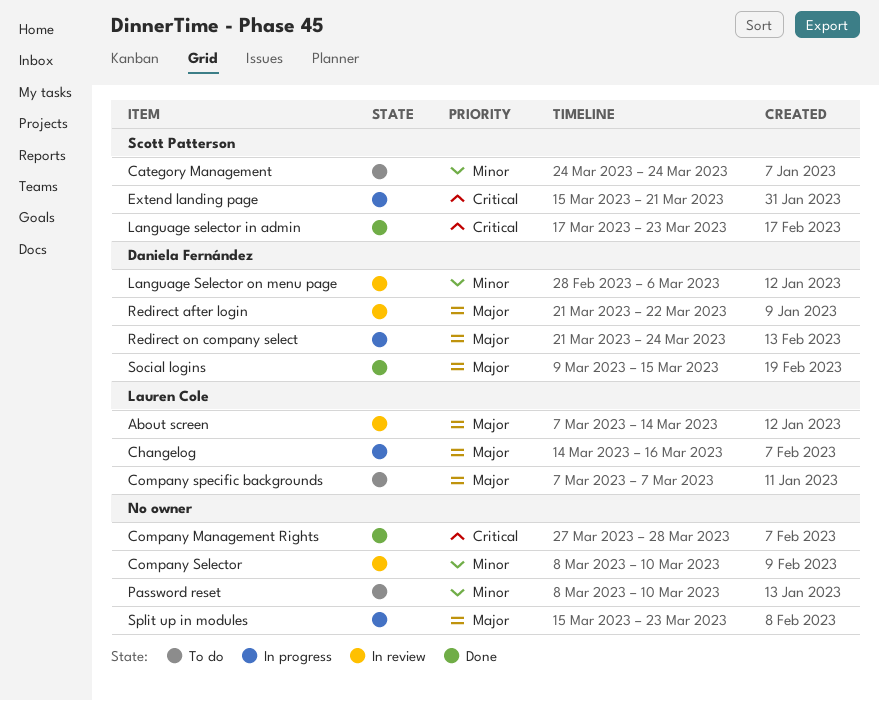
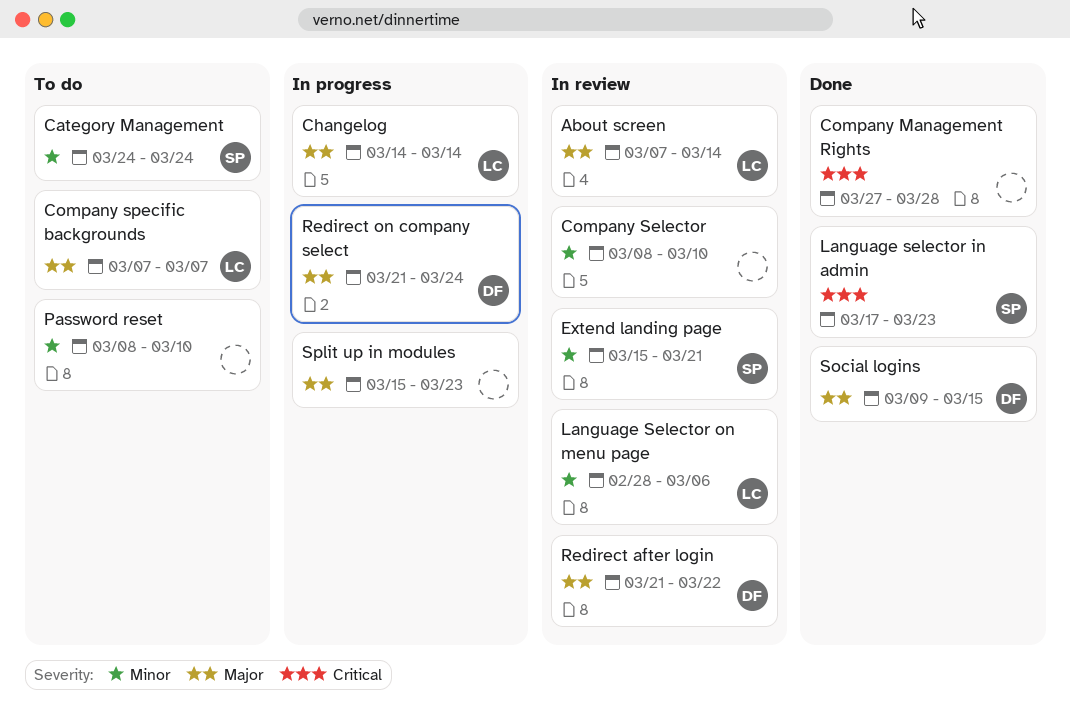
Changelog, due: Mar 16 -> Mar 14
Extend landing page, status: In progress -> In review
Extend landing page, priority: Critical -> Minor
Language Selector on menu page, owner: Daniela Fernández -> Lauren Cole

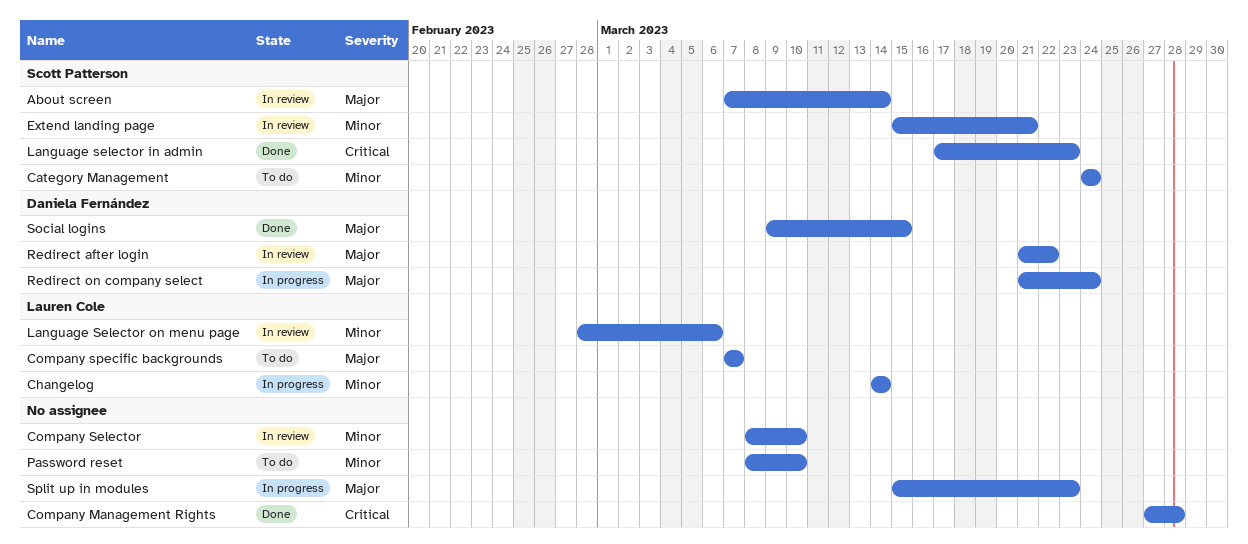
About screen, owner: Lauren Cole -> Scott Patterson
Changelog, priority: Major -> Minor

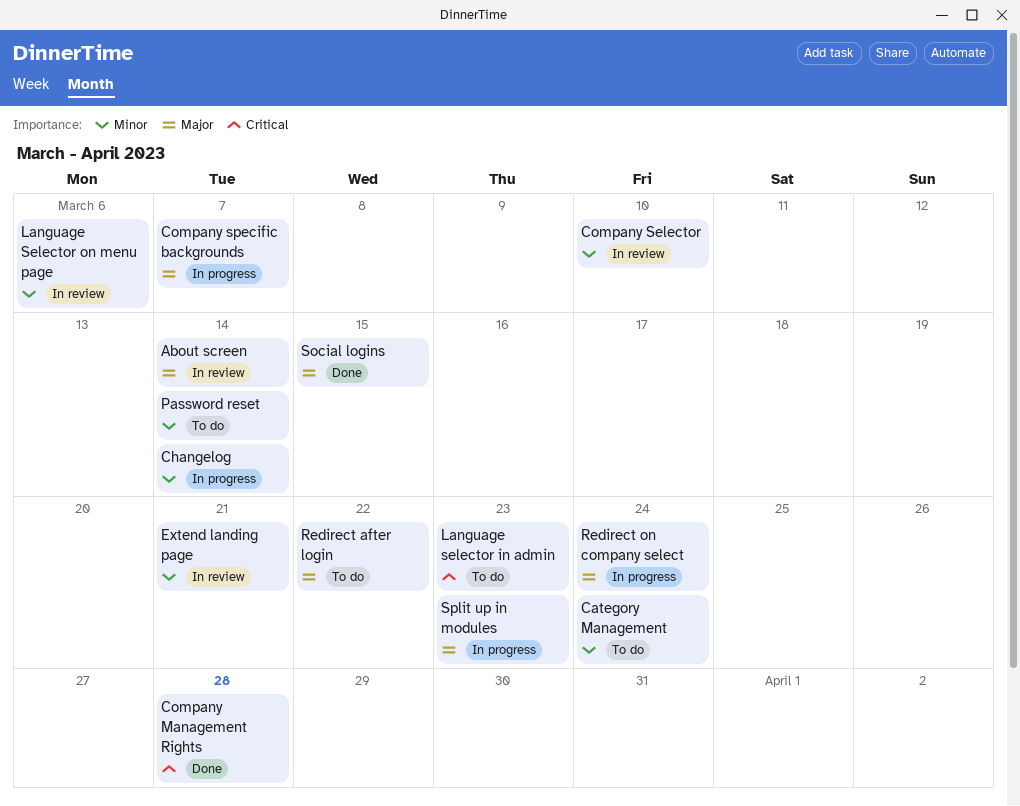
Company specific backgrounds, status: To do -> In progress
Language selector in admin, status: Done -> To do
Password reset, due: Mar 10 -> Mar 14
Redirect after login, status: In review -> To do

